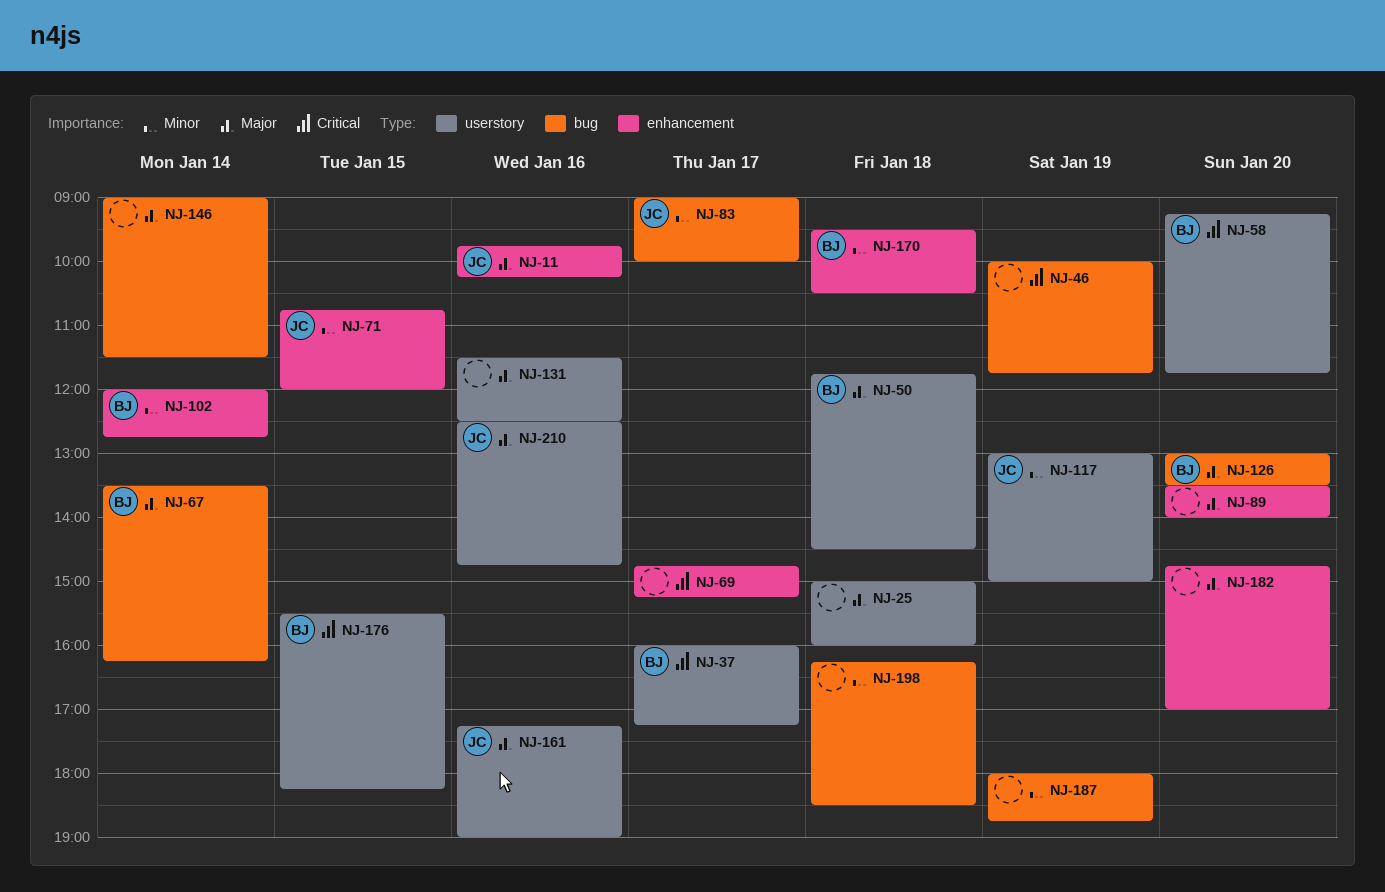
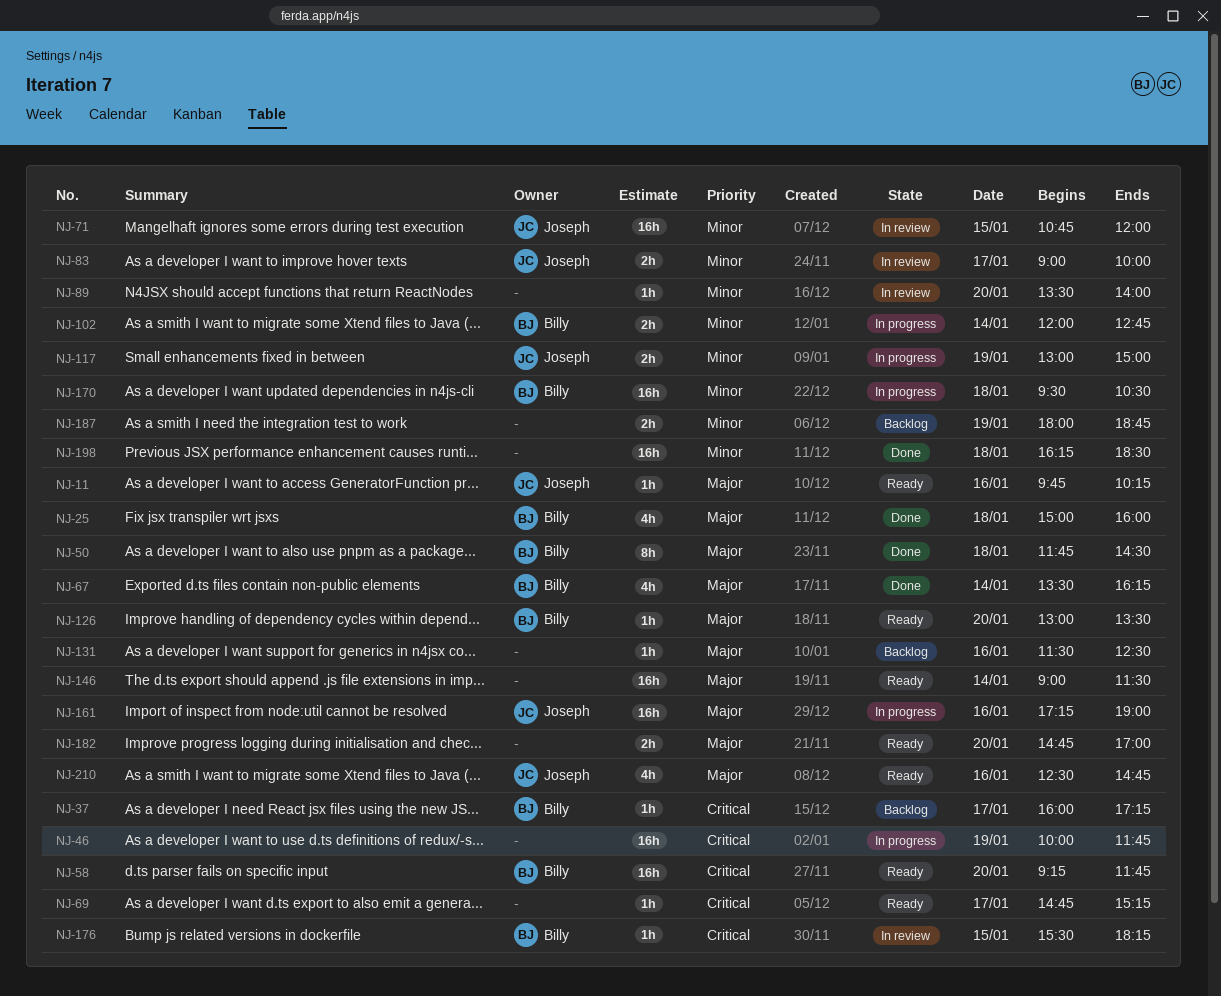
NJ-25, owner: none -> Billy
NJ-89, priority: Major -> Minor

